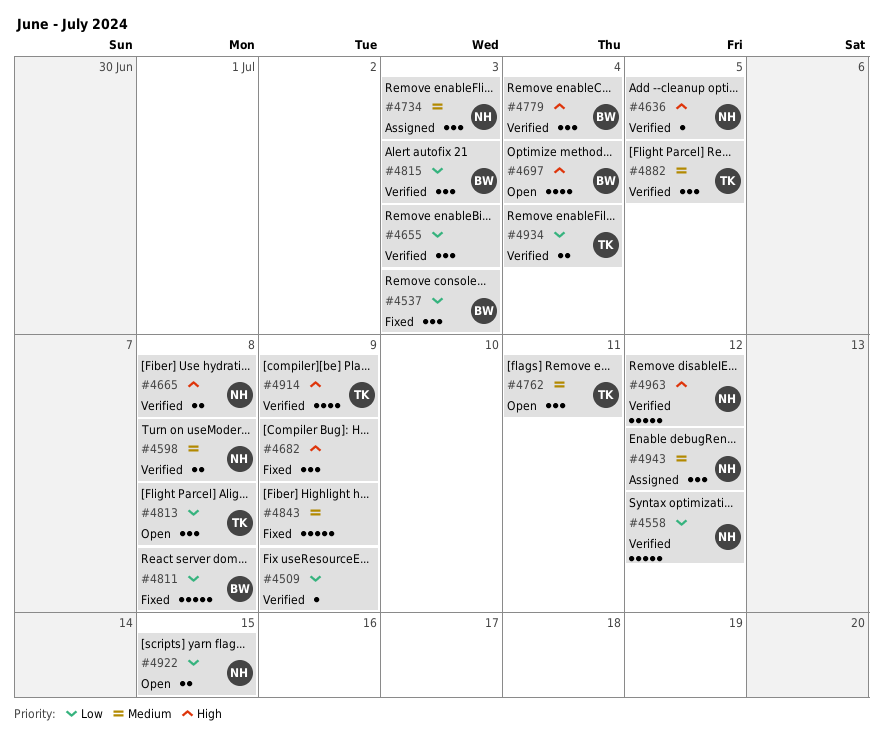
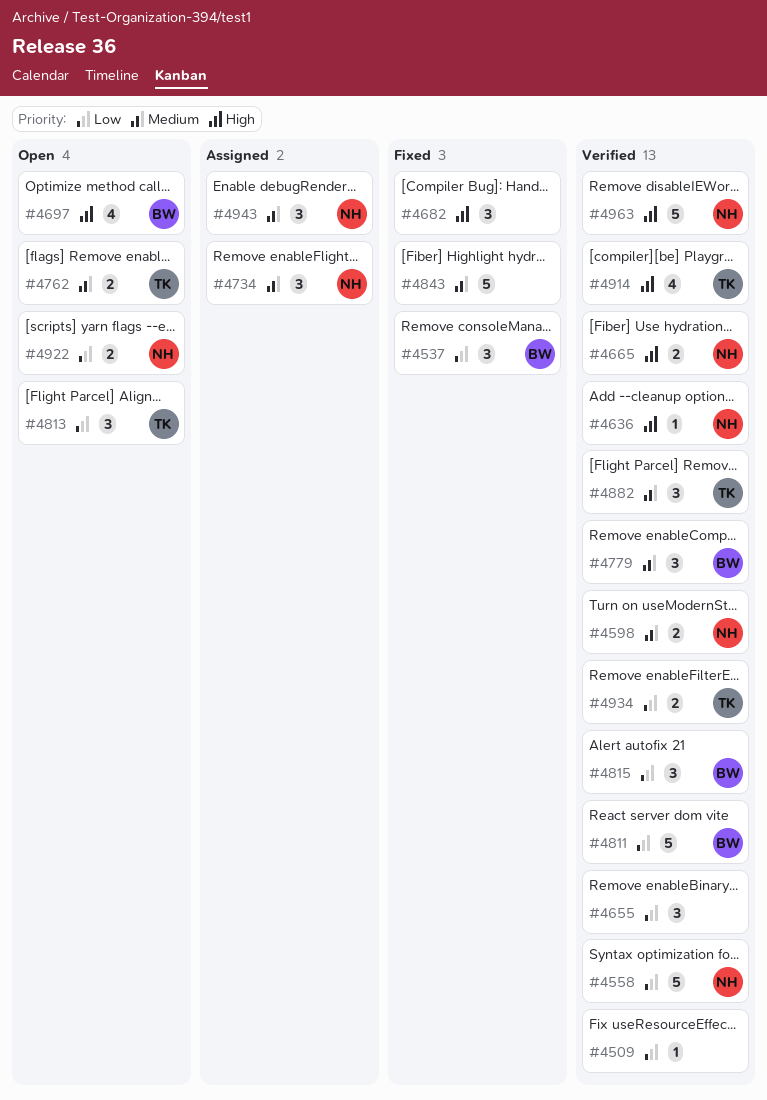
#4762, estimate: 3 -> 2
#4779, priority: High -> Medium
#4811, status: Fixed -> Verified

